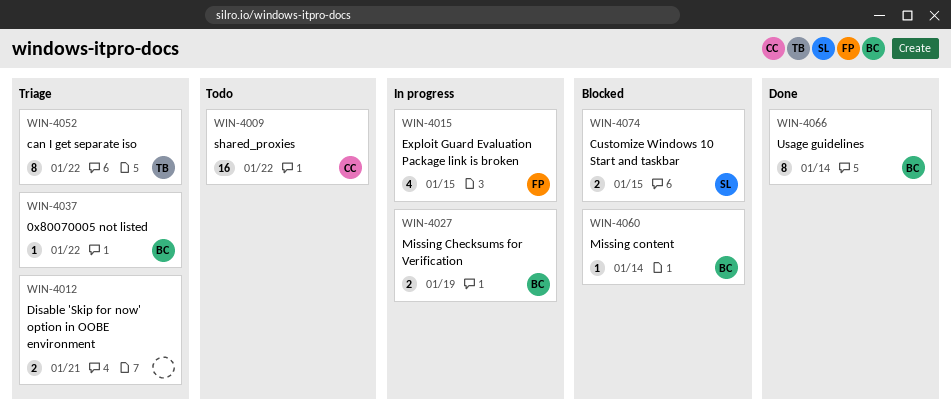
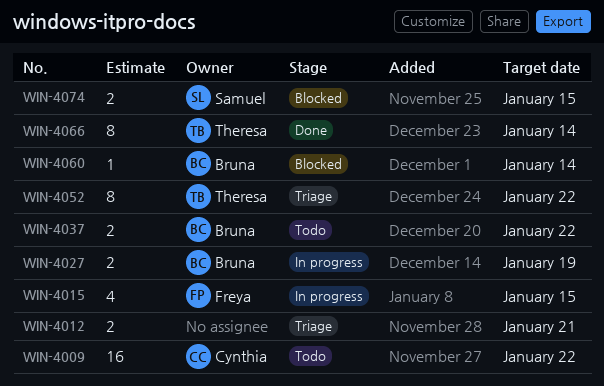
WIN-4037, status: Triage -> Todo
WIN-4037, estimate: 1 -> 2
WIN-4066, owner: Bruna -> Theresa

